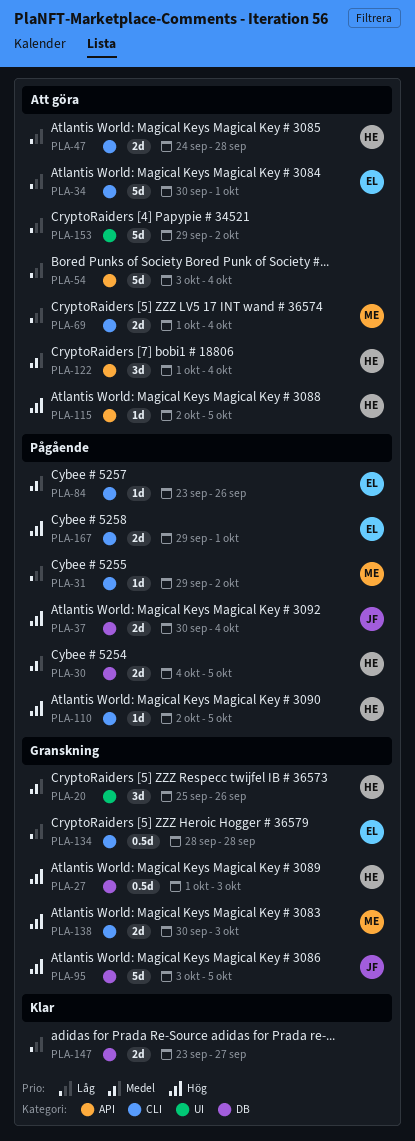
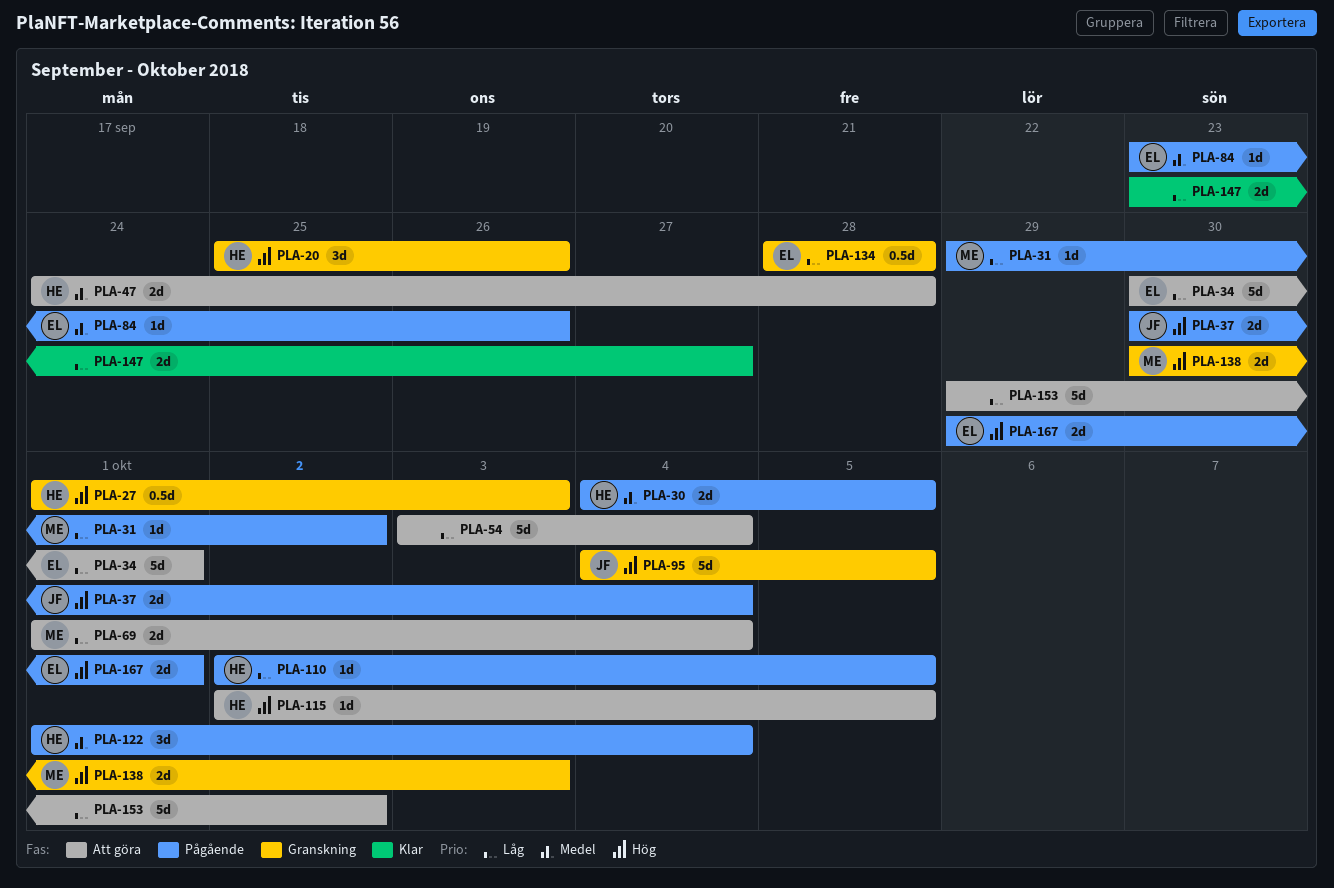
PLA-20, priority: Medel -> Hög
PLA-47, priority: Låg -> Medel
PLA-95, start: Oct 3 -> Oct 4
PLA-110, priority: Hög -> Låg
PLA-122, status: Att göra -> Pågående

